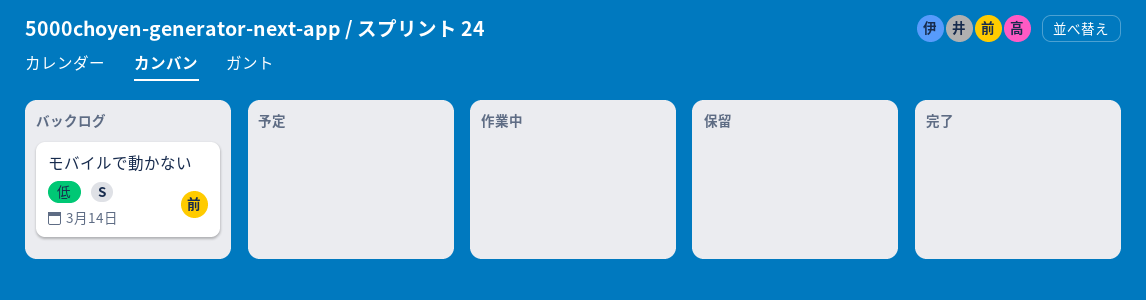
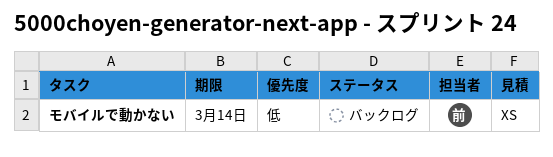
モバイルで動かない, estimate: S -> XS

